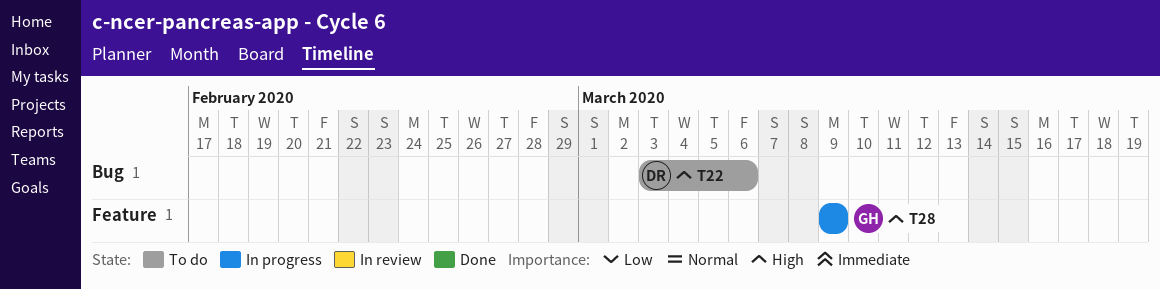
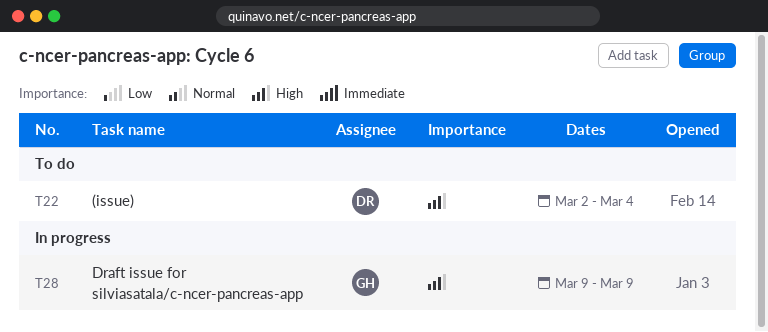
T22, start: Mar 3 -> Mar 2
T22, due: Mar 6 -> Mar 4

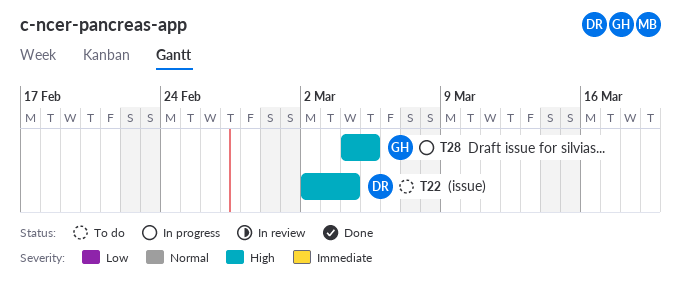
T28, start: Mar 9 -> Mar 4
T28, due: Mar 9 -> Mar 5

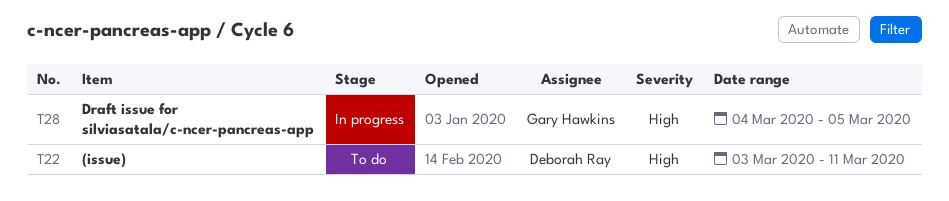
T22, start: Mar 2 -> Mar 3
T22, due: Mar 4 -> Mar 11

